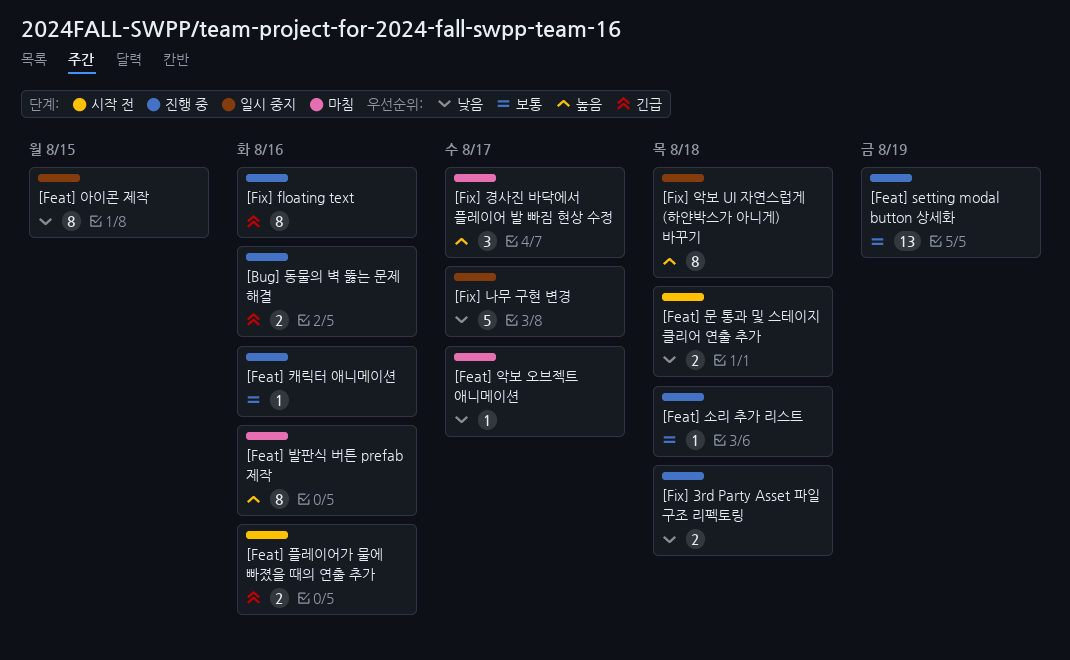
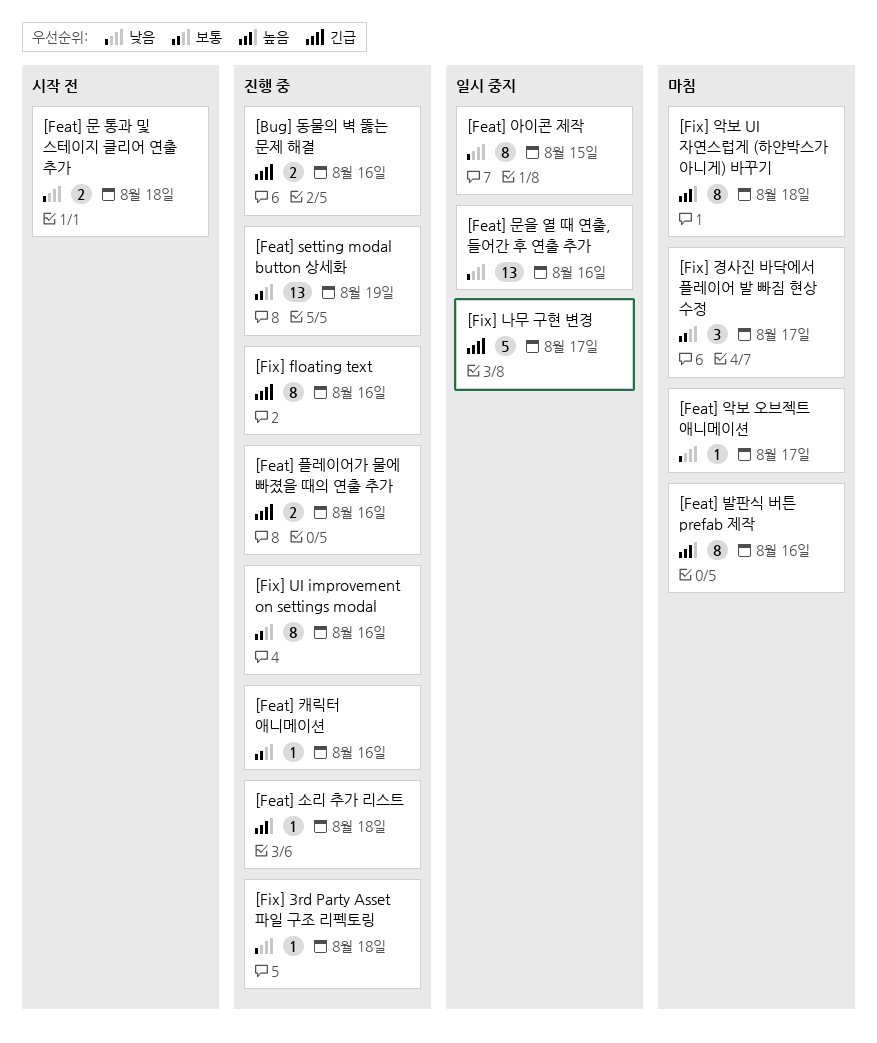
[Feat] 문을 열 때 연출, 들어간 후 연출 추가: none -> present
[Feat] 소리 추가 리스트, priority: 보통 -> 높음
[Feat] 플레이어가 물에 빠졌을 때의 연출 추가, status: 시작 전 -> 진행 중
[Fix] 3rd Party Asset 파일 구조 리펙토링, estimate: 2 -> 1
[Fix] UI improvement on settings modal: none -> present
[Fix] 경사진 바닥에서 플레이어 발 빠짐 현상 수정, priority: 높음 -> 보통
[Fix] 나무 구현 변경, priority: 낮음 -> 긴급
[Fix] 악보 UI 자연스럽게 (하얀박스가 아니게) 바꾸기, status: 일시 중지 -> 마침

